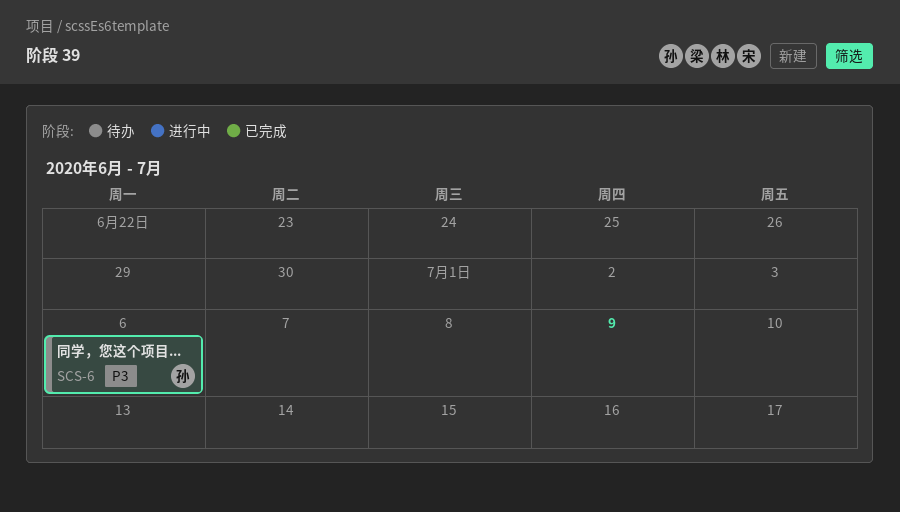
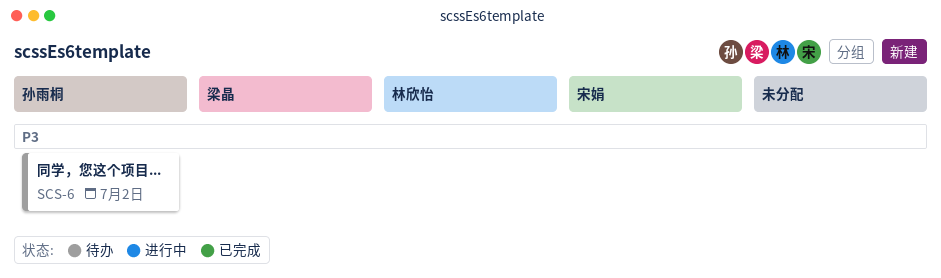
SCS-6, due: Jul 6 -> Jul 2

